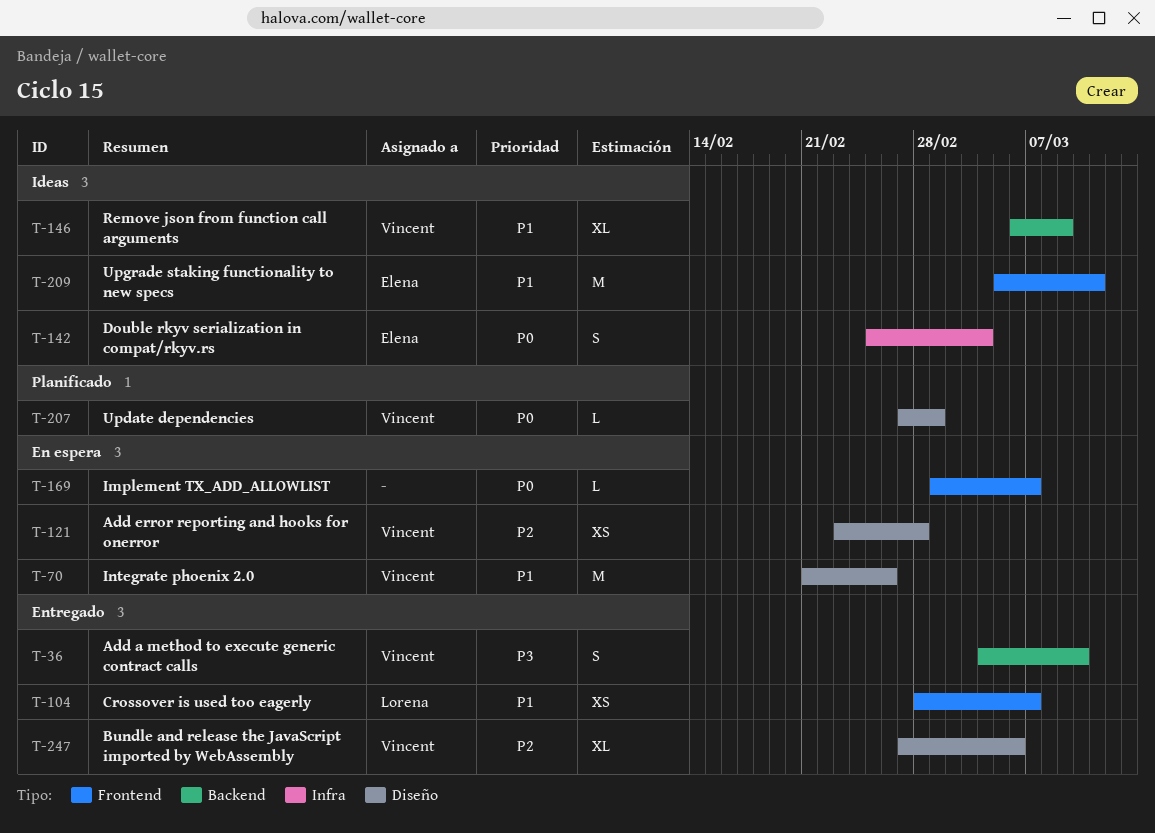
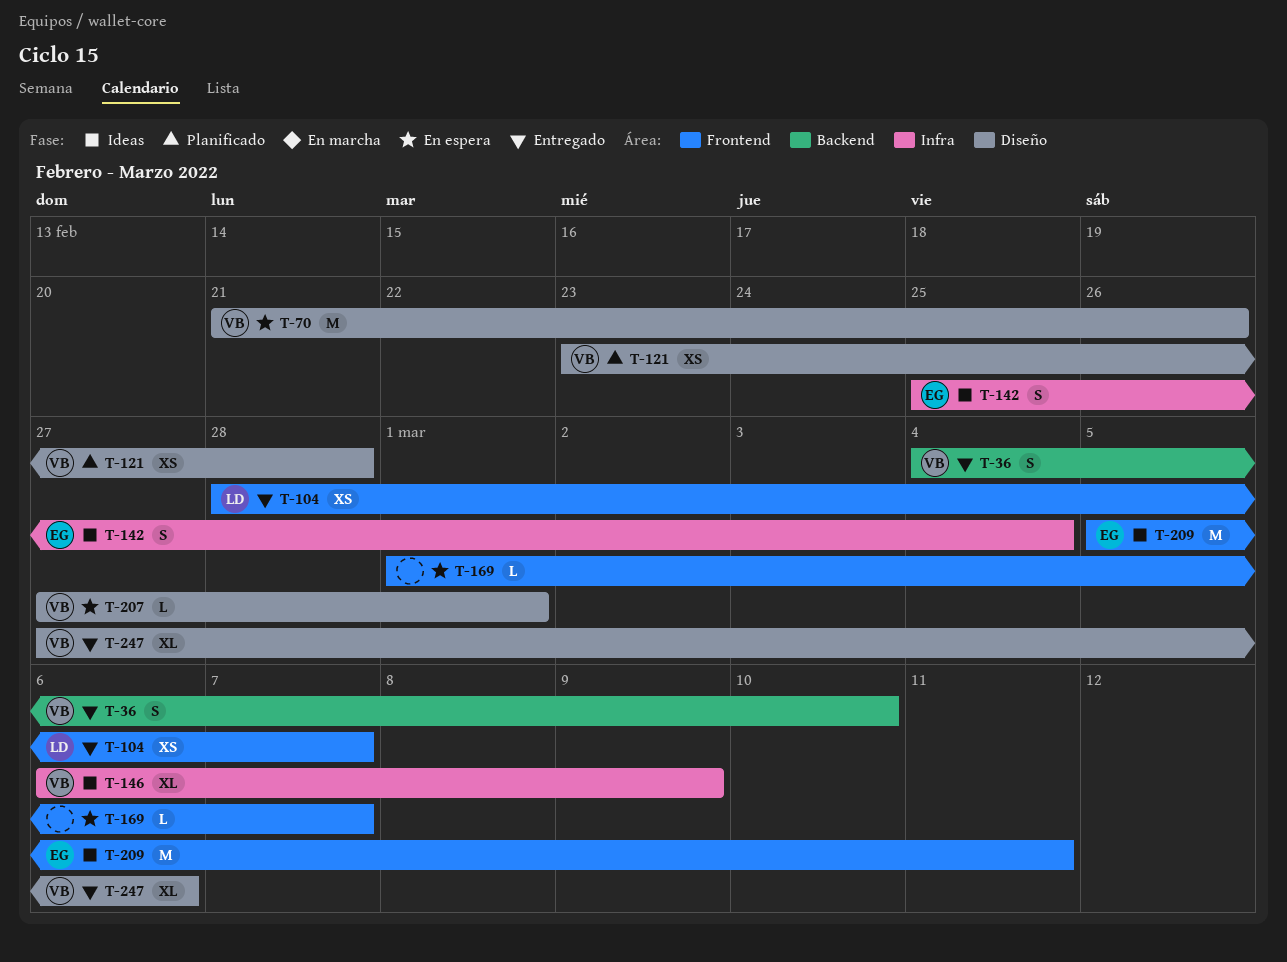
T-121, status: En espera -> Planificado
T-146, label: Backend -> Infra
T-207, status: Planificado -> En espera

